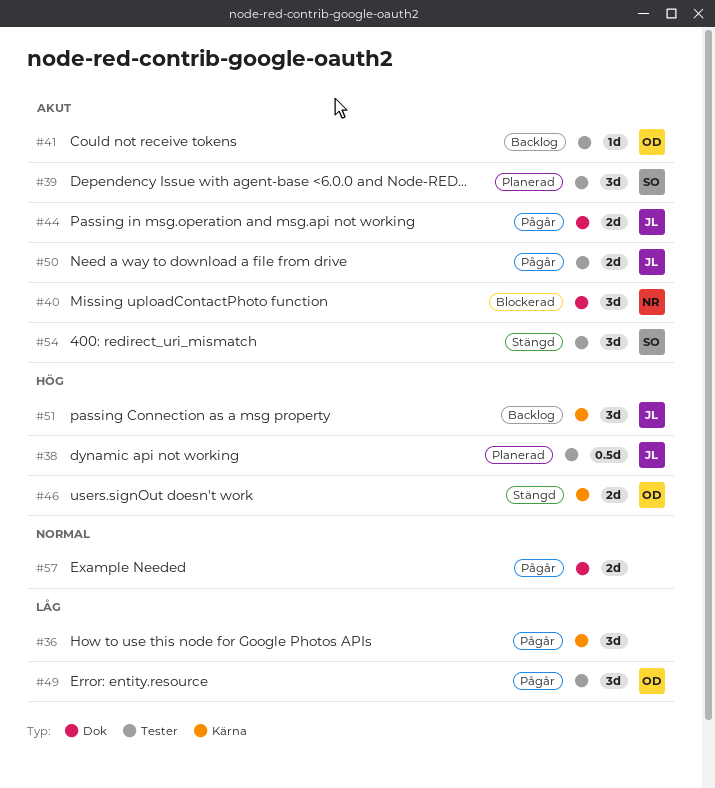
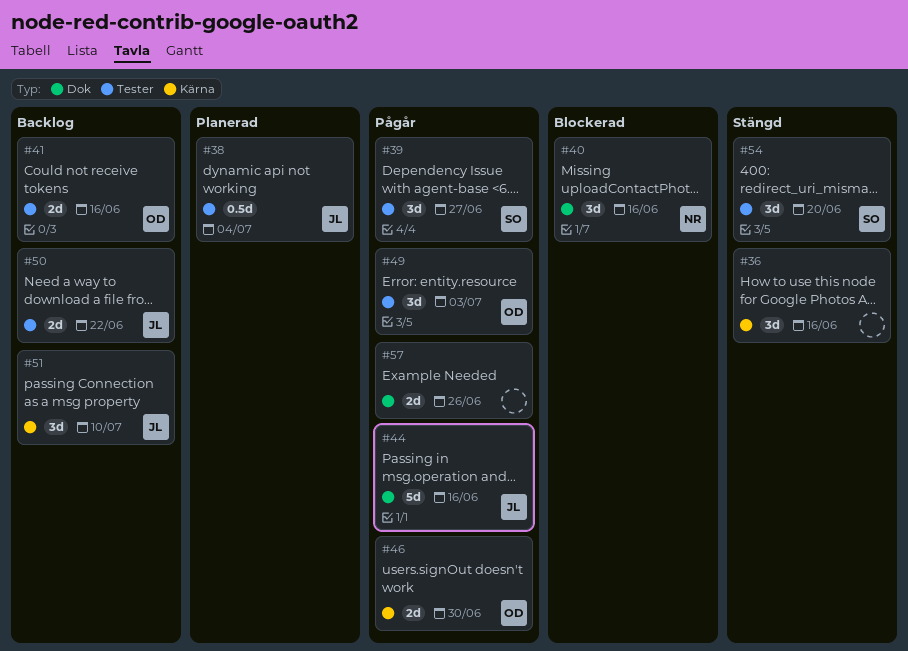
#36, status: Pågår -> Stängd
#39, status: Planerad -> Pågår
#41, estimate: 1d -> 2d
#44, estimate: 2d -> 5d
#46, status: Stängd -> Pågår
#50, status: Pågår -> Backlog

